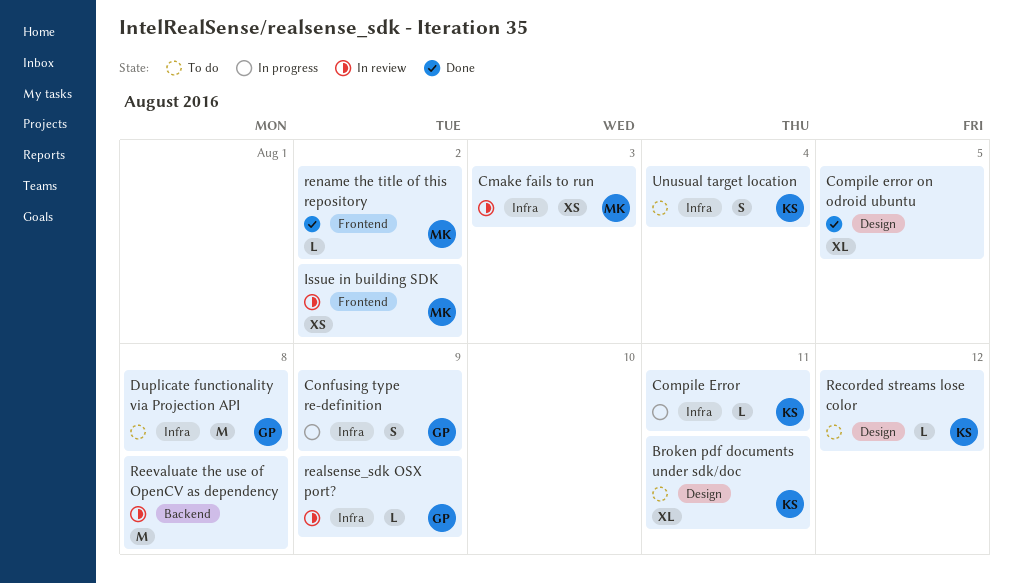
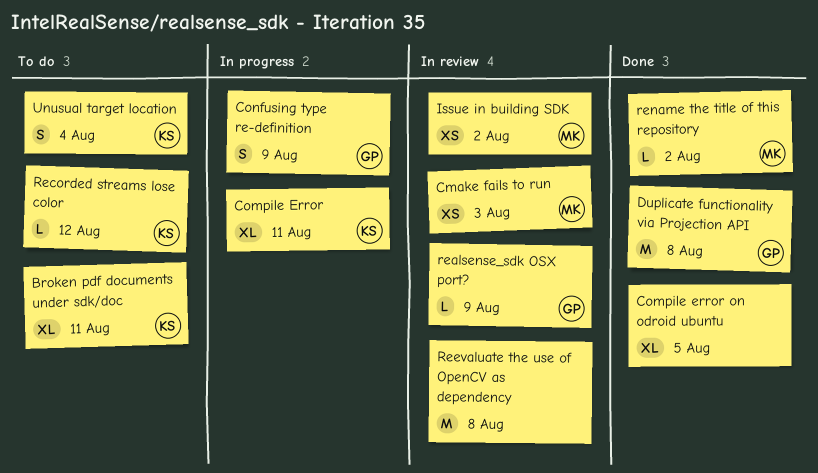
Compile Error, estimate: L -> XL
Duplicate functionality via Projection API, status: To do -> Done

